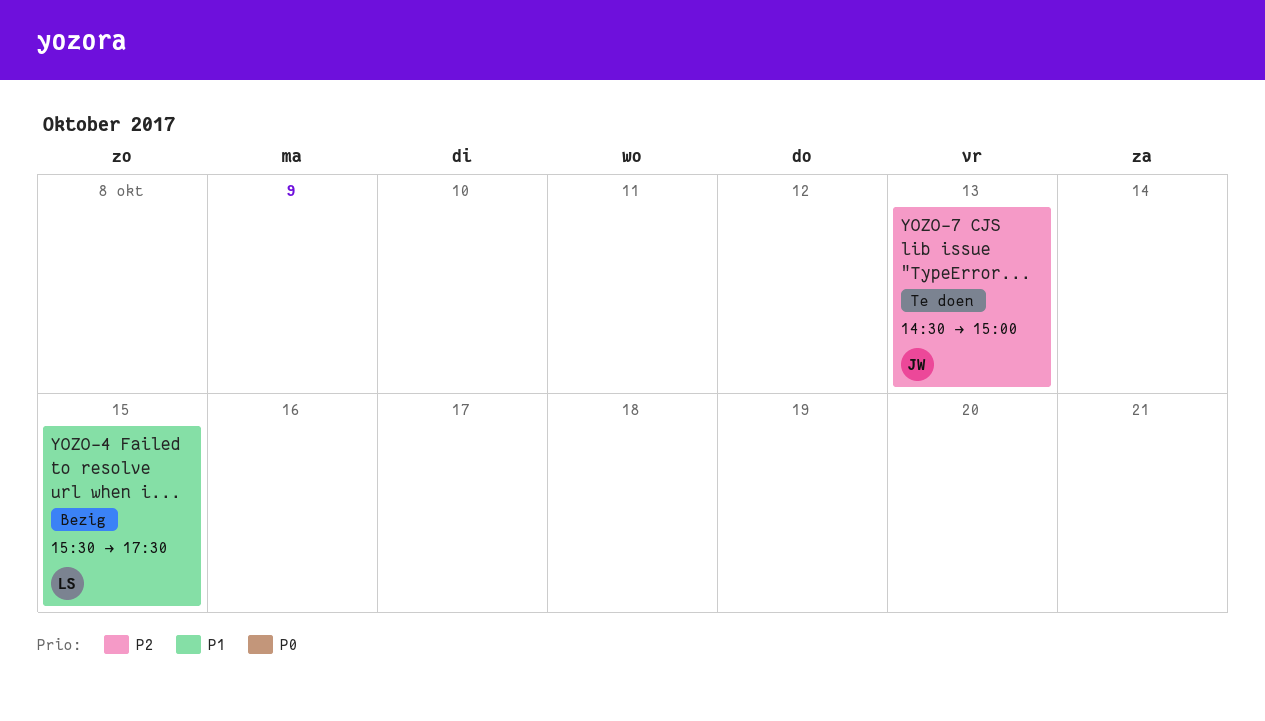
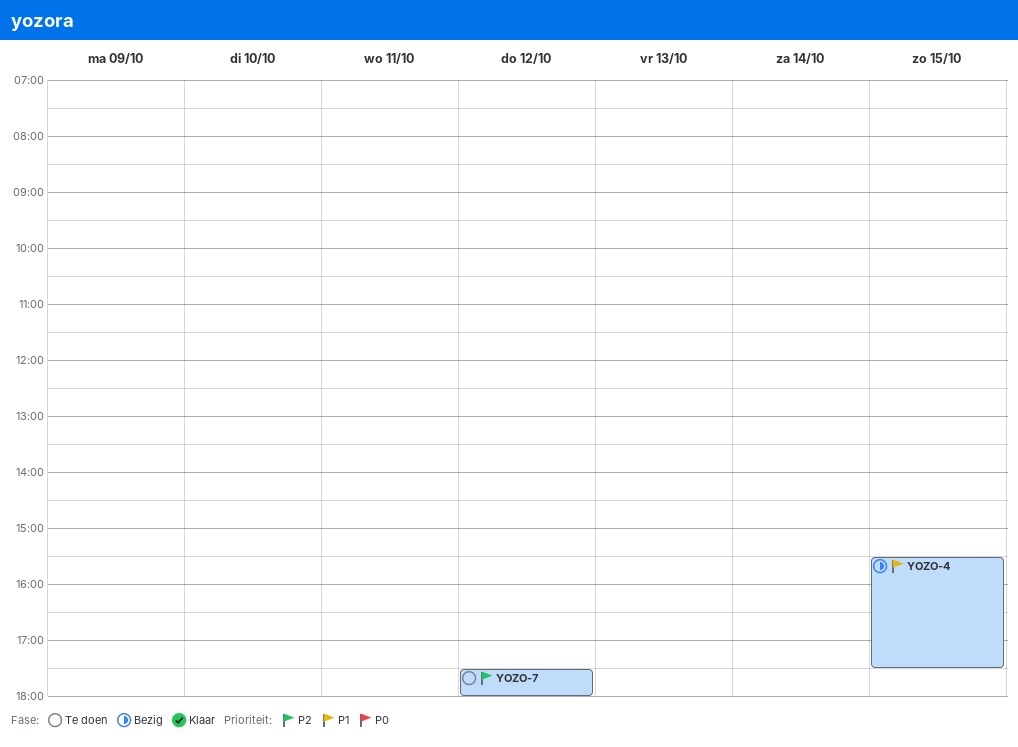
YOZO-7, day: Oct 13 -> Oct 12
YOZO-7, begins: 14:30 -> 17:30
YOZO-7, ends: 15:00 -> 18:00

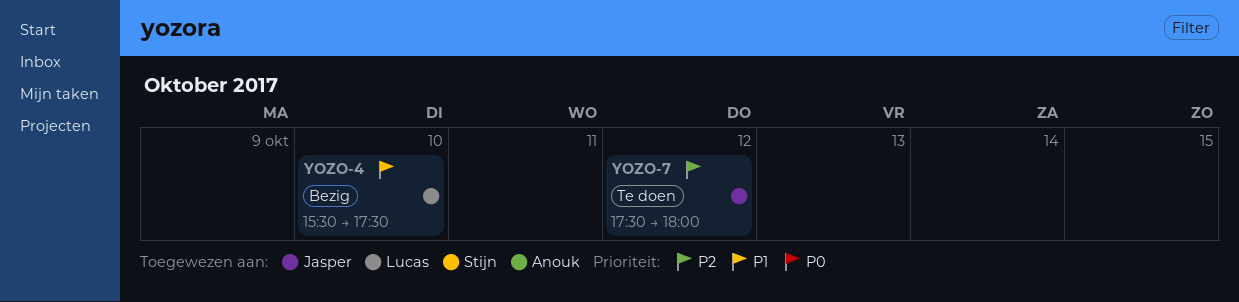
YOZO-4, day: Oct 15 -> Oct 10

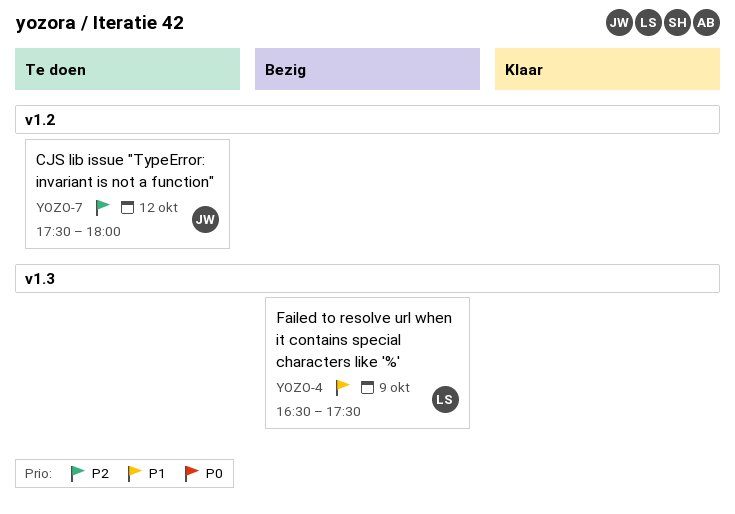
YOZO-4, day: Oct 10 -> Oct 9
YOZO-4, begins: 15:30 -> 16:30

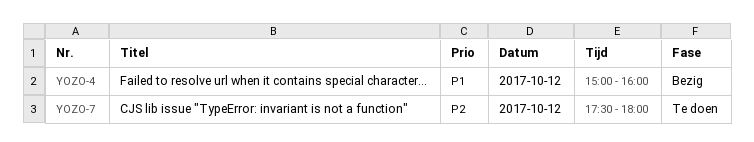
YOZO-4, day: Oct 9 -> Oct 12
YOZO-4, begins: 16:30 -> 15:00
YOZO-4, ends: 17:30 -> 16:00

